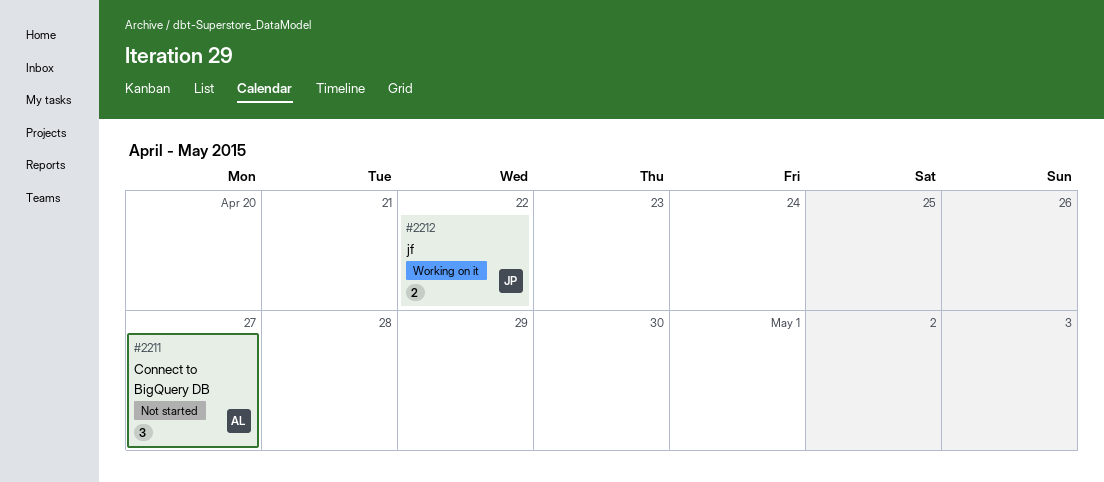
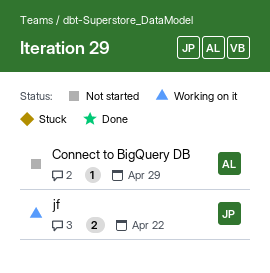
Connect to BigQuery DB, estimate: 3 -> 1
Connect to BigQuery DB, due: Apr 27 -> Apr 29

